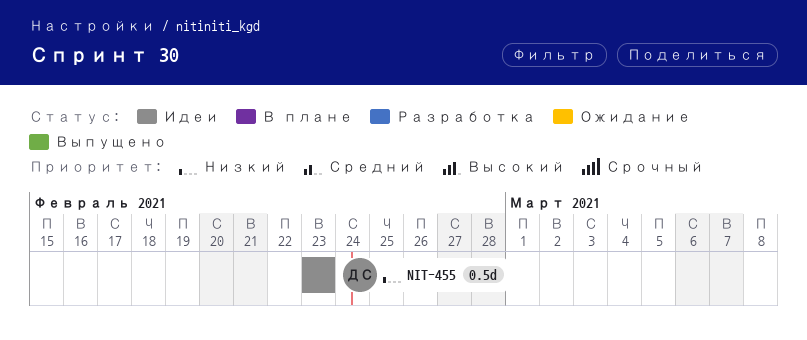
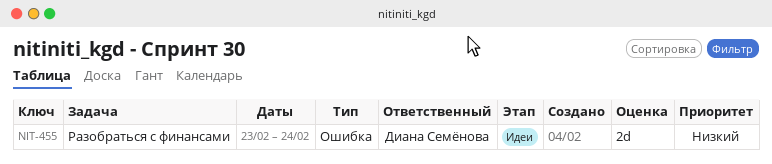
NIT-455, estimate: 0.5d -> 2d
NIT-455, due: Feb 23 -> Feb 24

